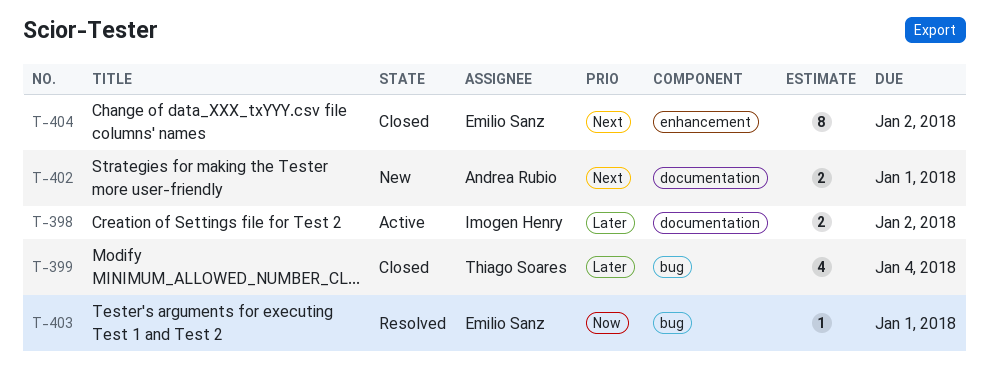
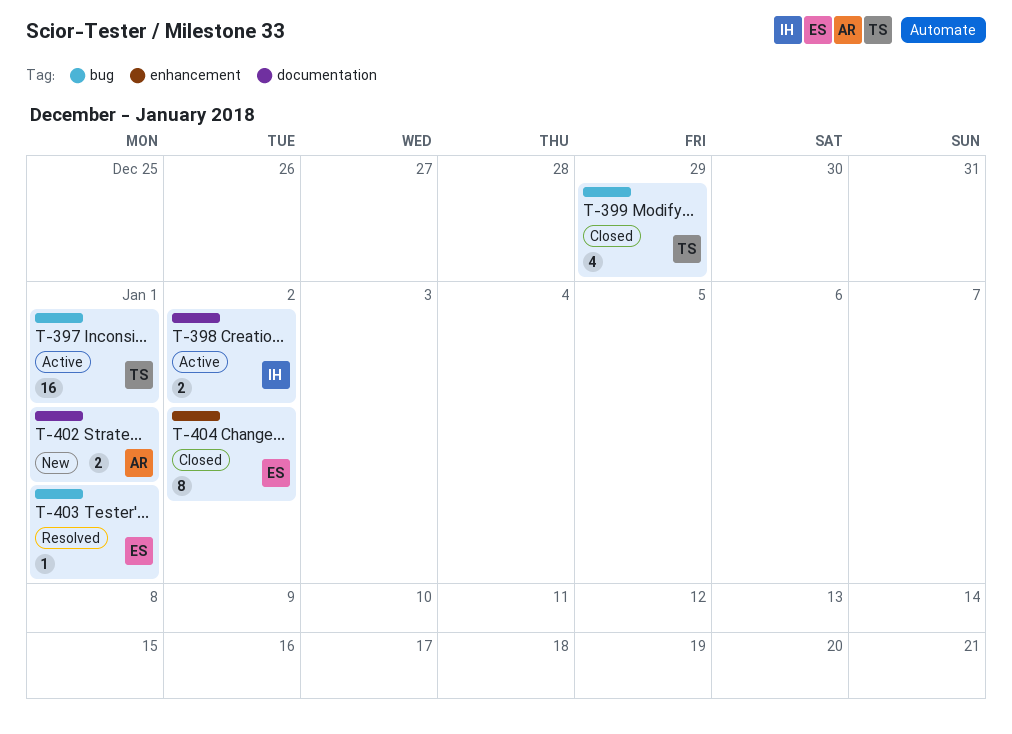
T-397: none -> present
T-399, due: Jan 4 -> Dec 29

